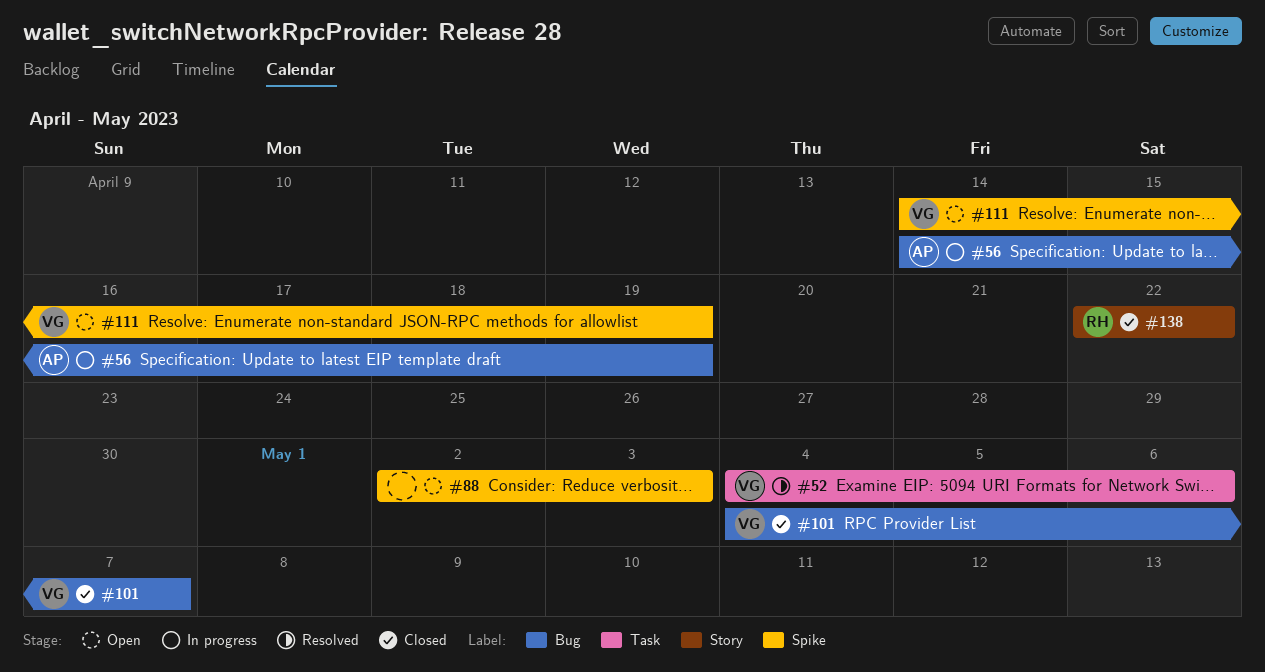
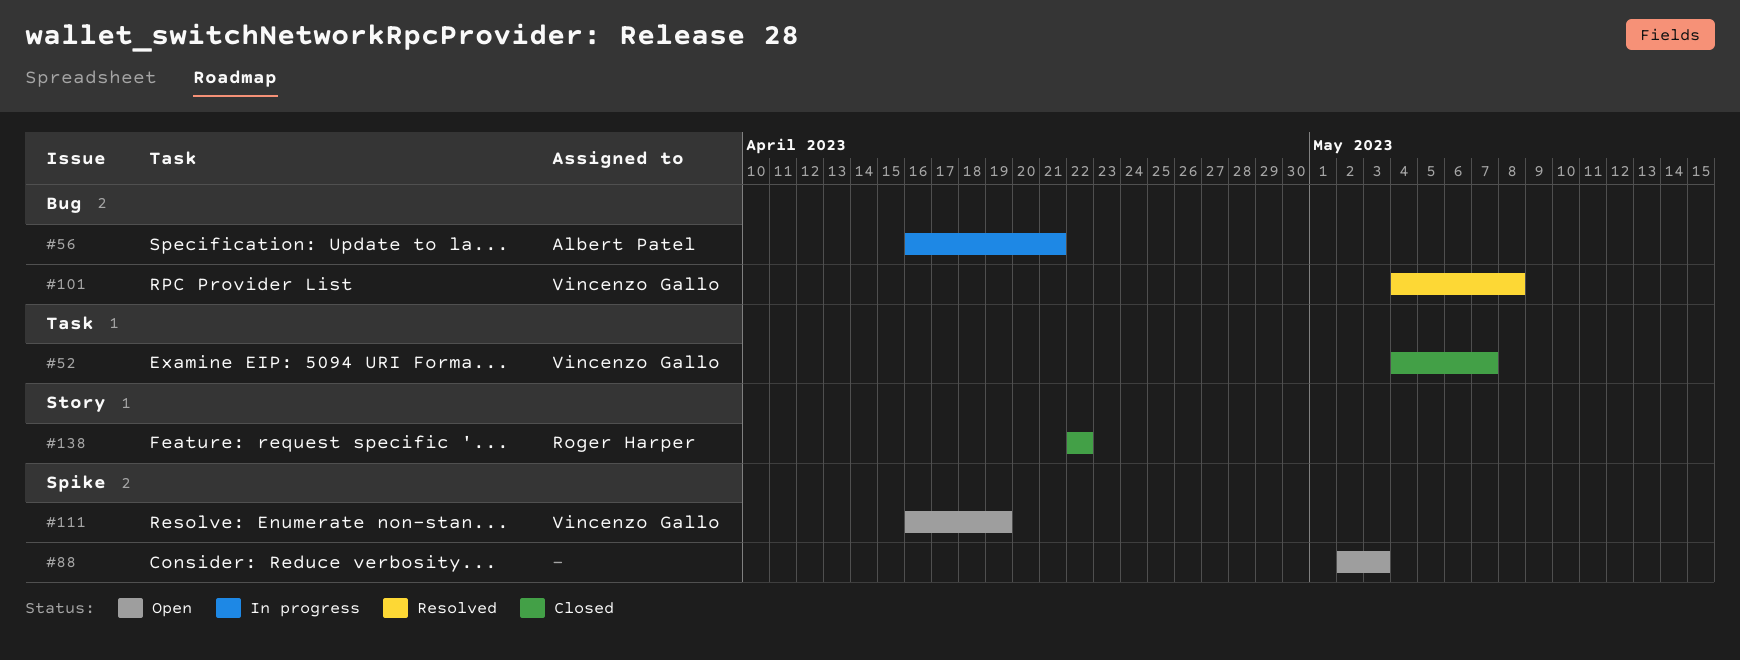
#52, status: Resolved -> Closed
#52, due: May 6 -> May 7
#56, start: Apr 14 -> Apr 16
#56, due: Apr 19 -> Apr 21
#101, status: Closed -> Resolved
#101, due: May 7 -> May 8
#111, start: Apr 14 -> Apr 16

